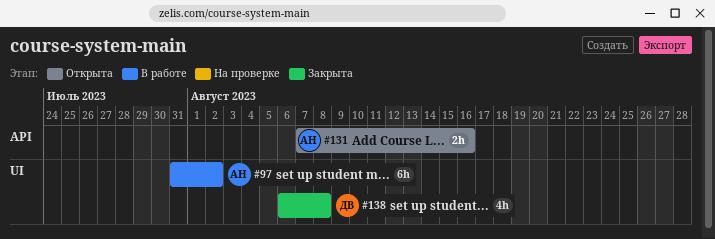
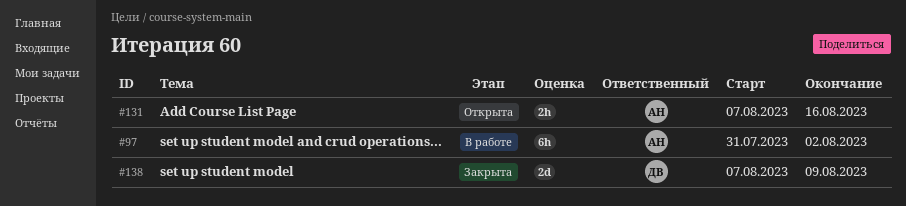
#138, estimate: 4h -> 2d
#138, start: Aug 6 -> Aug 7
#138, due: Aug 8 -> Aug 9

